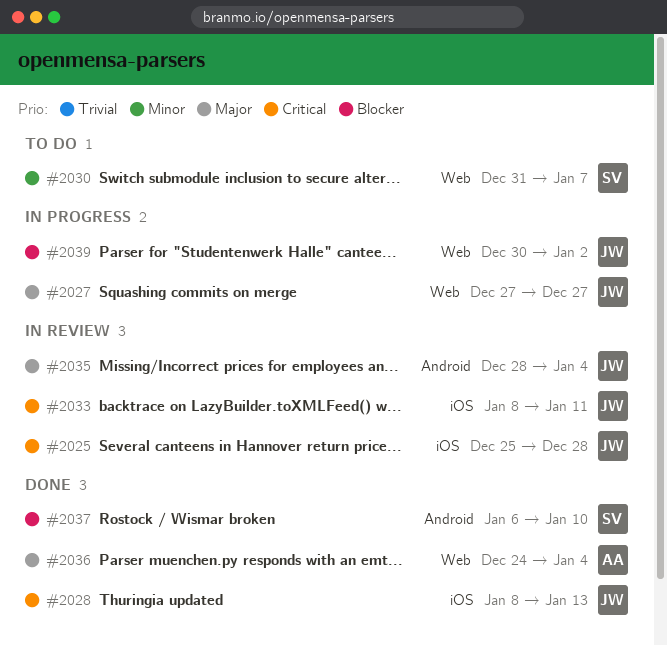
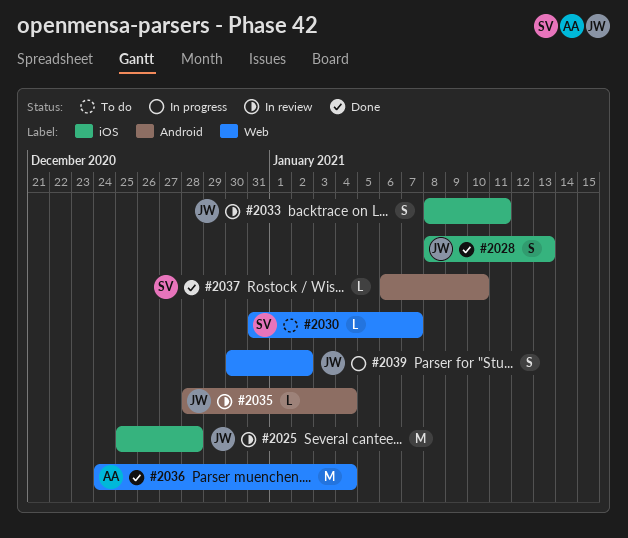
#2027: present -> none

